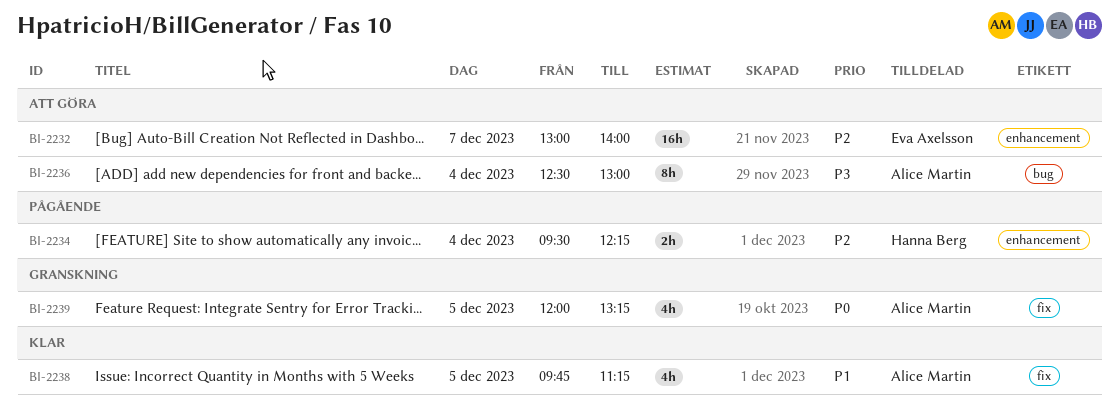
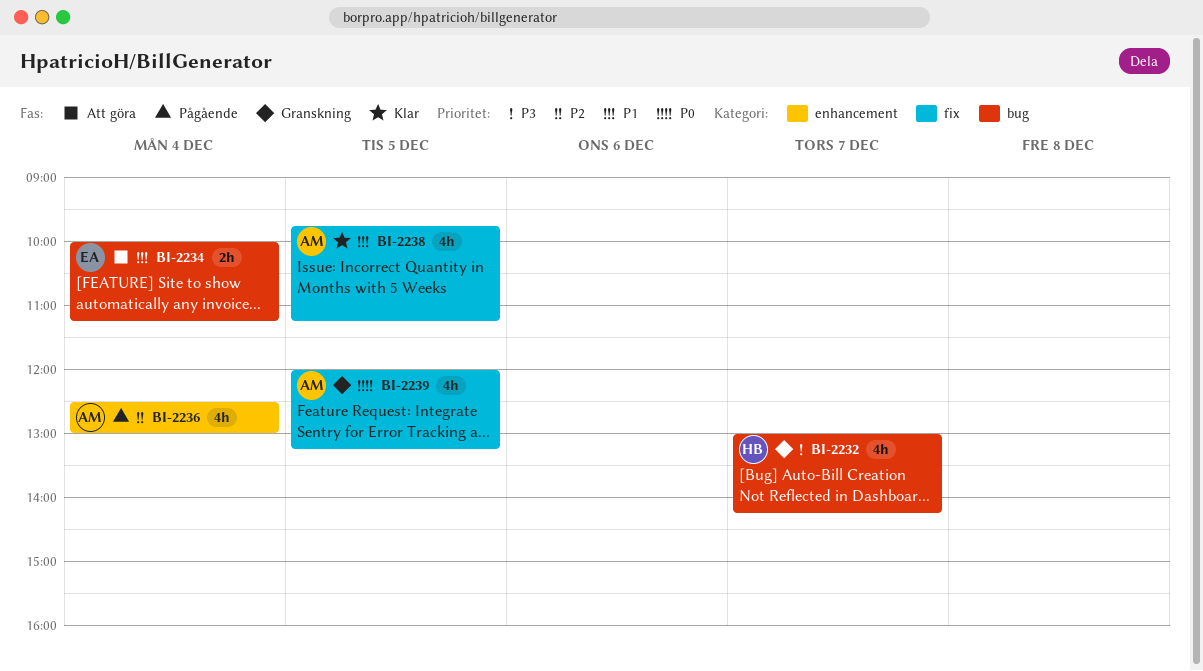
BI-2232, status: Att göra -> Granskning
BI-2232, owner: Eva Axelsson -> Hanna Berg
BI-2232, priority: P2 -> P3
BI-2232, label: enhancement -> bug
BI-2232, estimate: 16h -> 4h
BI-2232, ends: 14:00 -> 14:15
BI-2234, status: Pågående -> Att göra
BI-2234, owner: Hanna Berg -> Eva Axelsson
BI-2234, priority: P2 -> P1
BI-2234, label: enhancement -> bug
BI-2234, begins: 09:30 -> 10:00
BI-2234, ends: 12:15 -> 11:15
BI-2236, status: Att göra -> Pågående
BI-2236, priority: P3 -> P2
BI-2236, label: bug -> enhancement
BI-2236, estimate: 8h -> 4h

